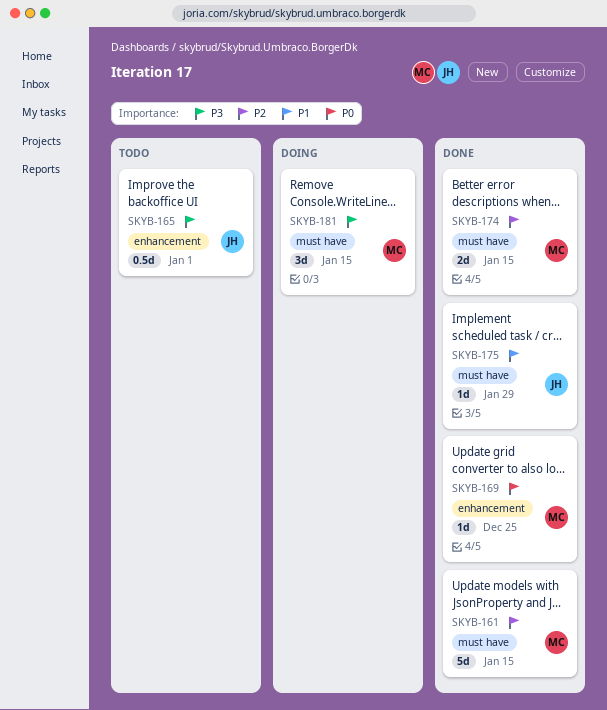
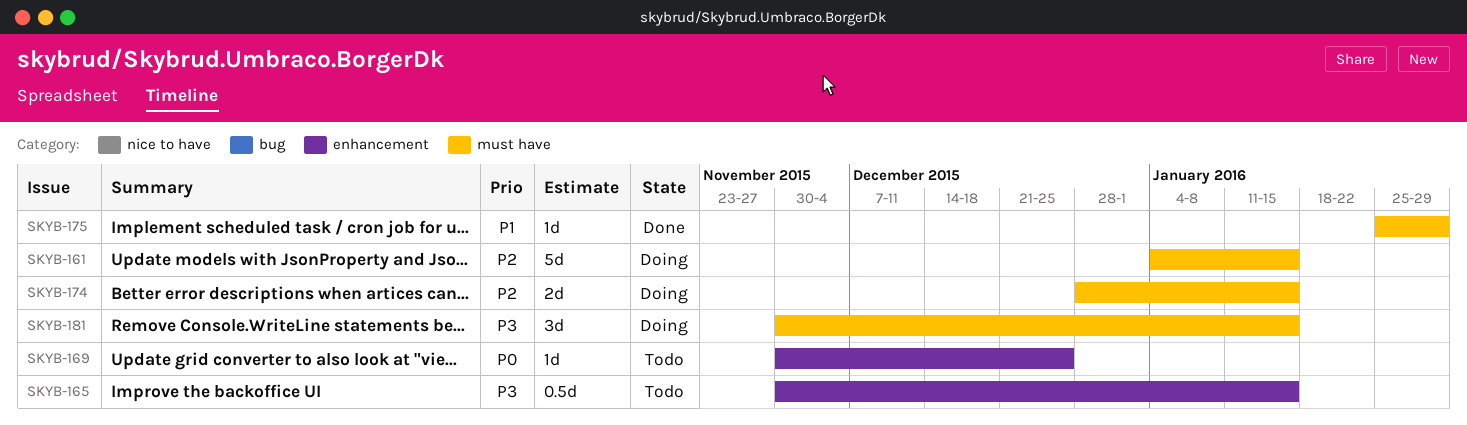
SKYB-161, status: Done -> Doing
SKYB-165, due: Jan 1 -> Jan 15
SKYB-169, status: Done -> Todo
SKYB-174, status: Done -> Doing

